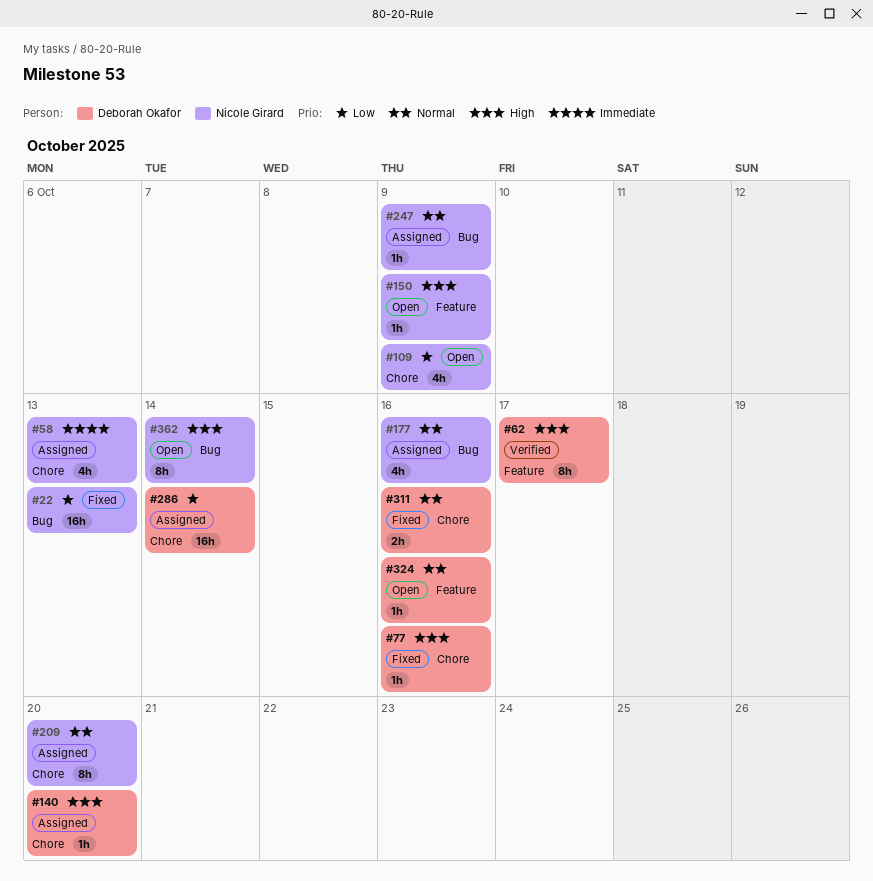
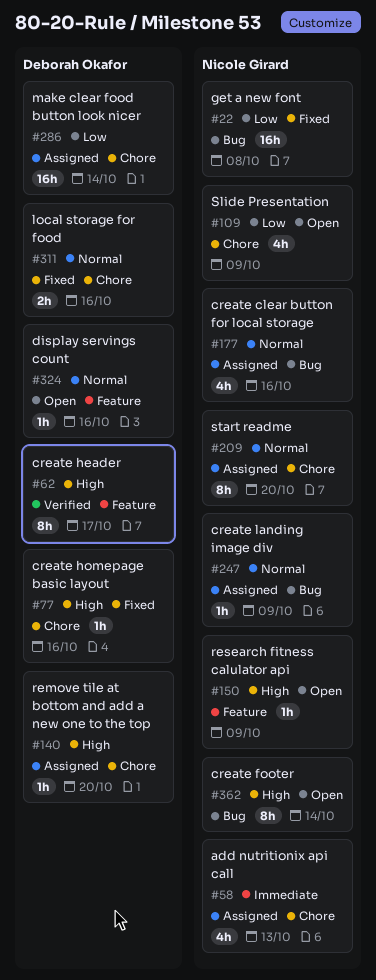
#22, due: Oct 13 -> Oct 8

